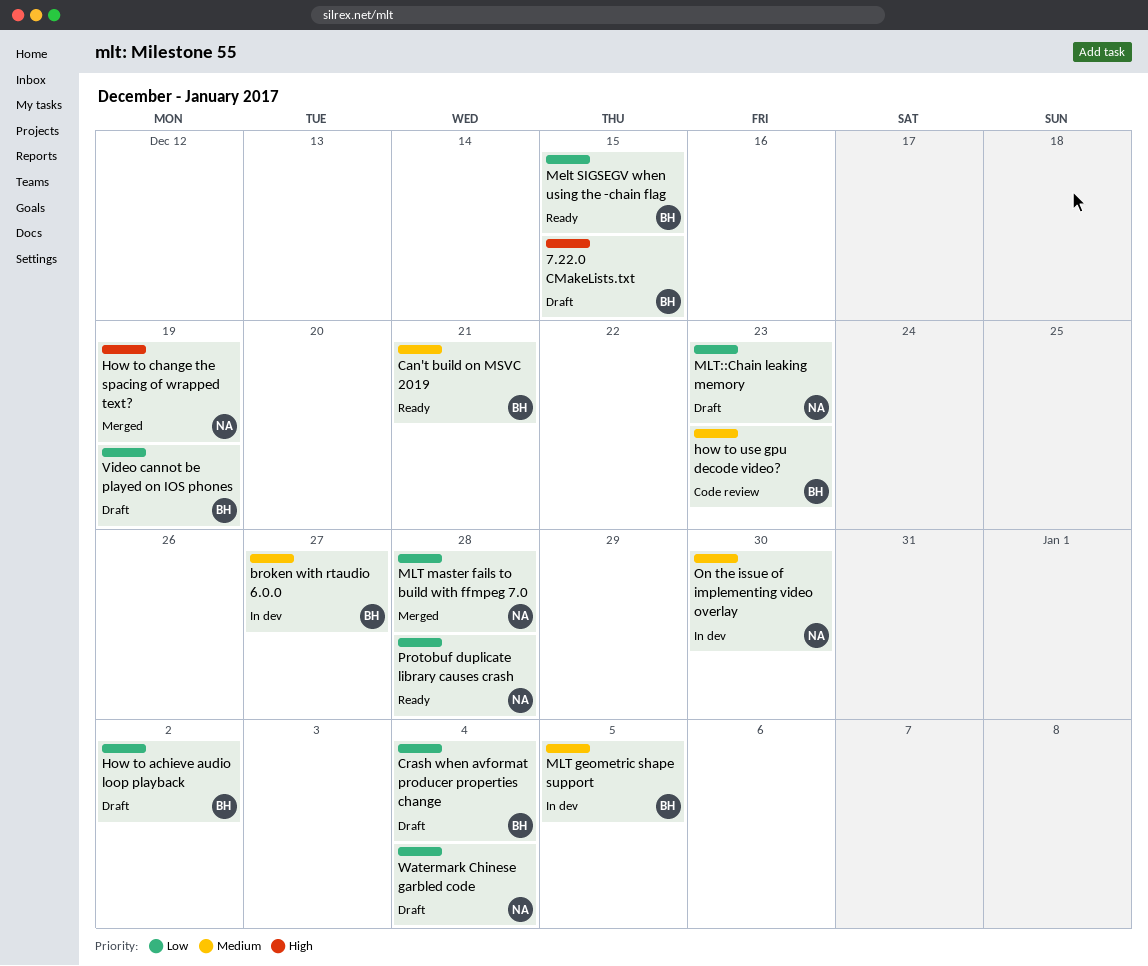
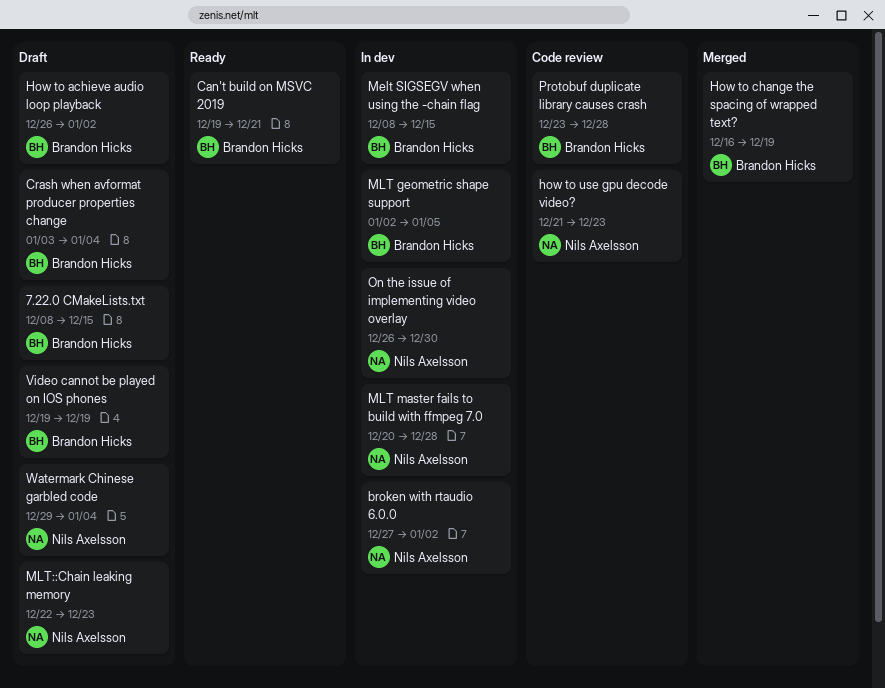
broken with rtaudio 6.0.0, owner: Brandon Hicks -> Nils Axelsson
broken with rtaudio 6.0.0, due: Dec 27 -> Jan 2
How to change the spacing of wrapped text?, owner: Nils Axelsson -> Brandon Hicks
how to use gpu decode video?, owner: Brandon Hicks -> Nils Axelsson
Melt SIGSEGV when using the -chain flag, status: Ready -> In dev
MLT master fails to build with ffmpeg 7.0, status: Merged -> In dev
Protobuf duplicate library causes crash, status: Ready -> Code review
Protobuf duplicate library causes crash, owner: Nils Axelsson -> Brandon Hicks

